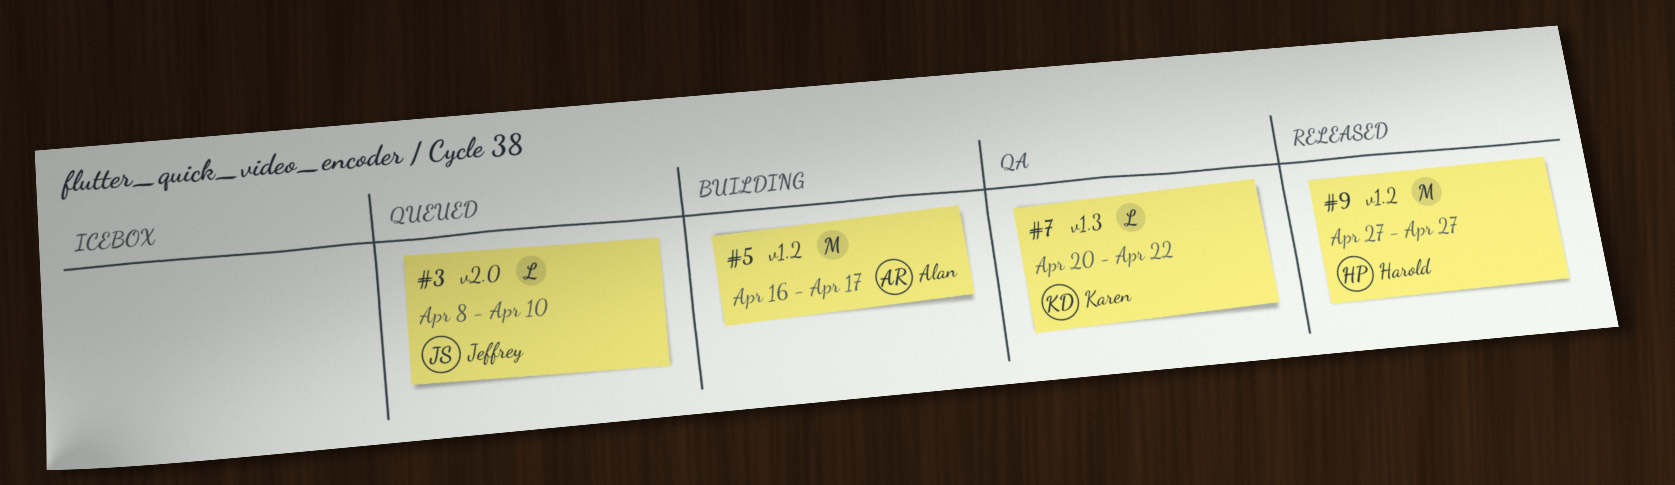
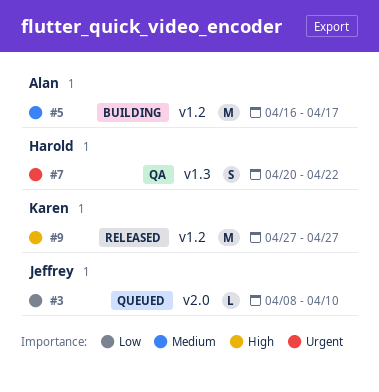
#7, owner: Karen -> Harold
#7, estimate: L -> S
#9, owner: Harold -> Karen

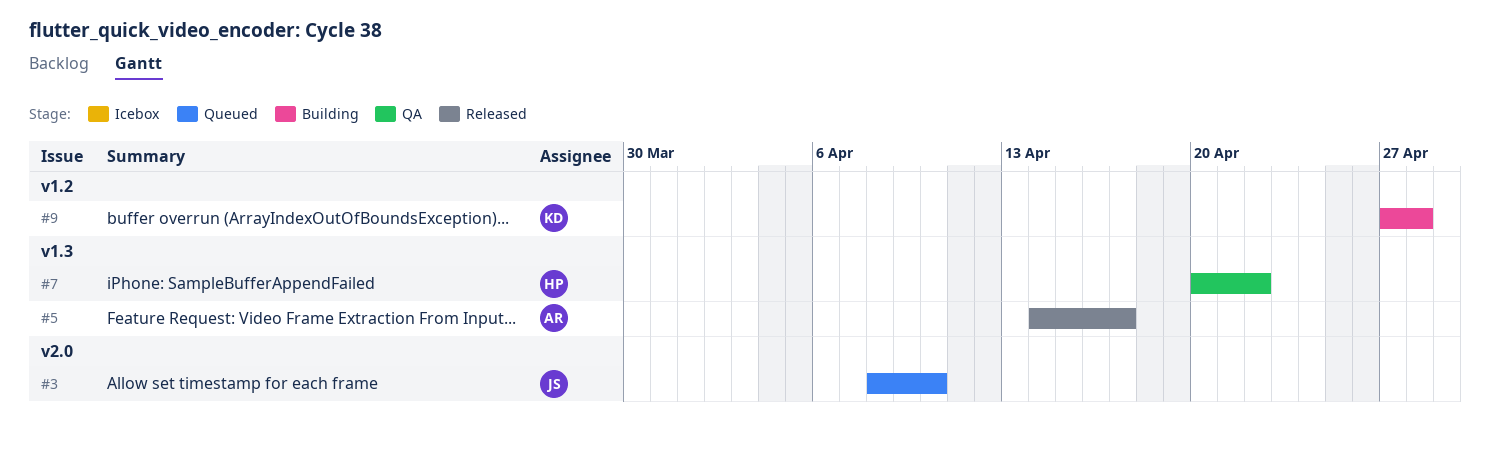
#5, status: Building -> Released
#5, label: v1.2 -> v1.3
#5, start: Apr 16 -> Apr 14
#9, status: Released -> Building
#9, due: Apr 27 -> Apr 28

